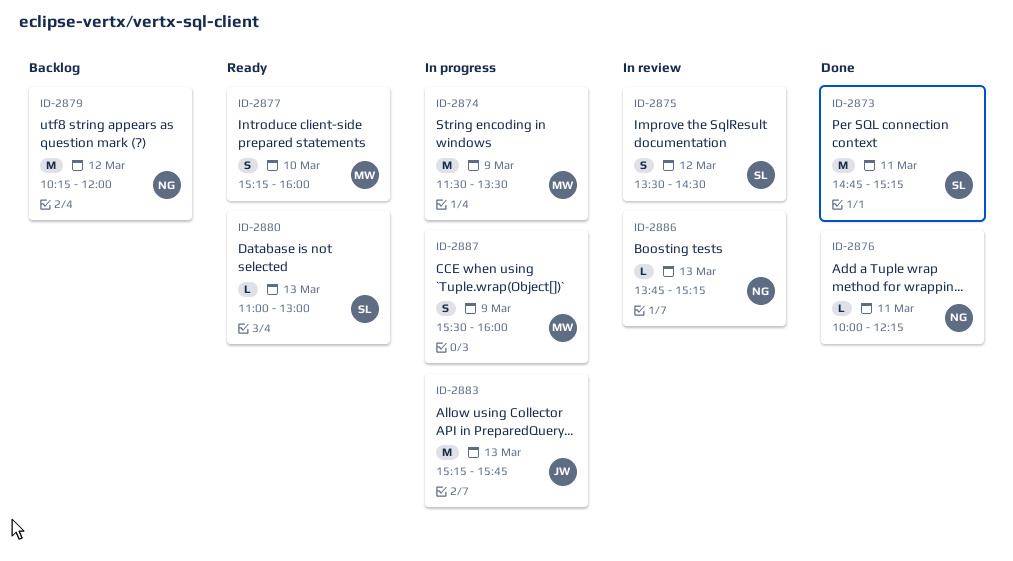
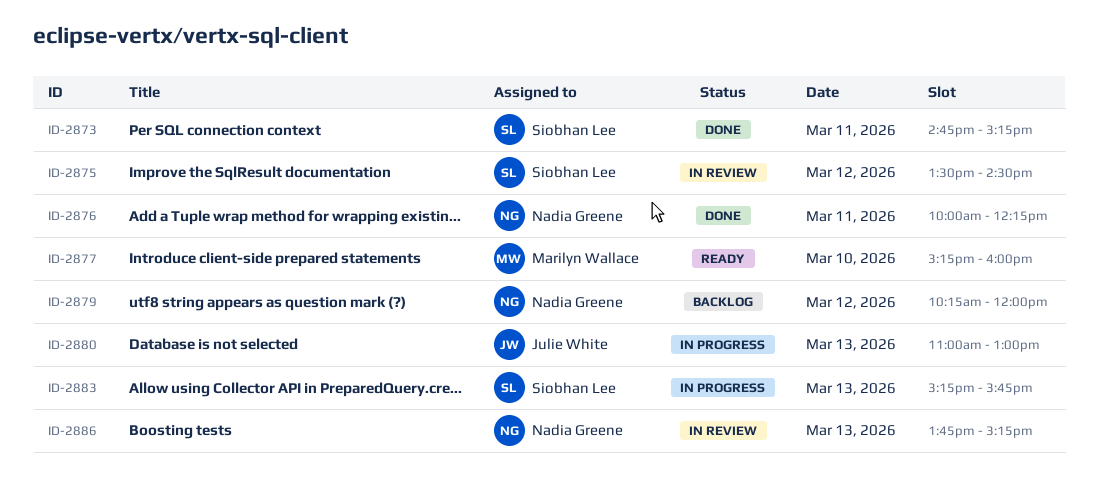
ID-2874: present -> none
ID-2880, status: Ready -> In progress
ID-2880, owner: Siobhan Lee -> Julie White
ID-2883, owner: Julie White -> Siobhan Lee
ID-2887: present -> none

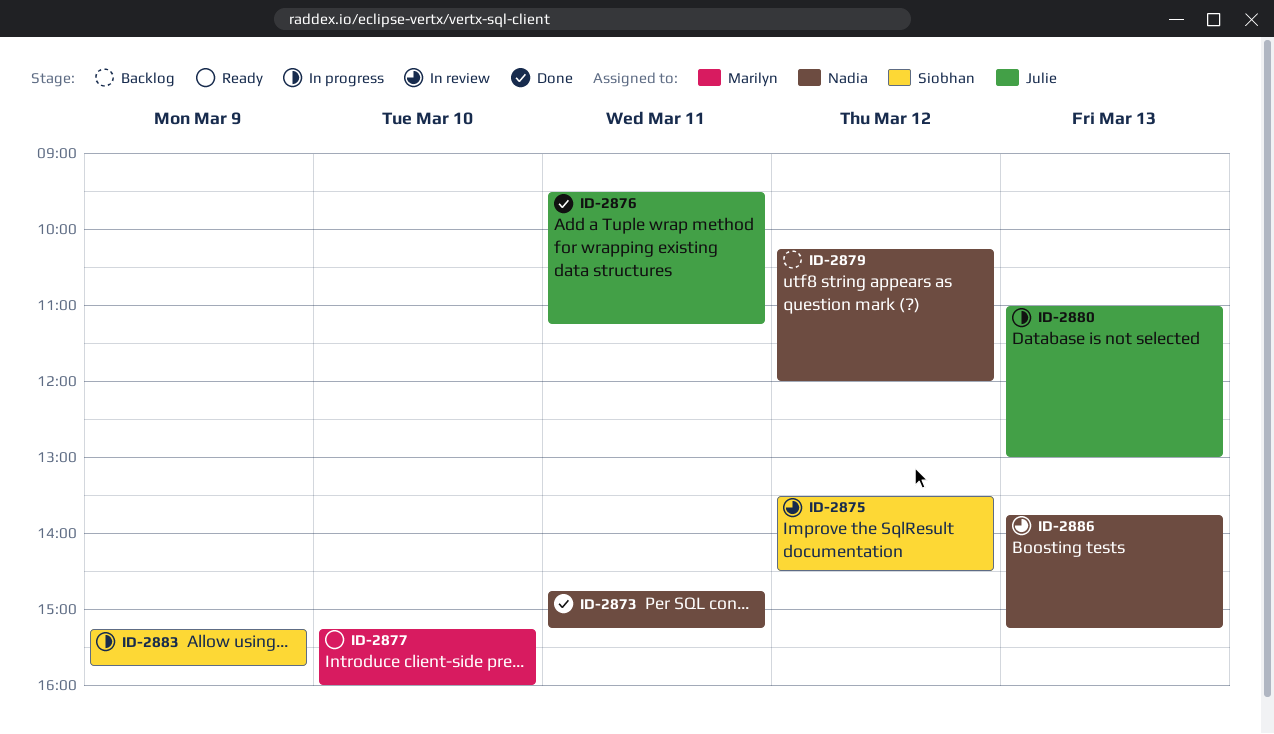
ID-2873, owner: Siobhan Lee -> Nadia Greene
ID-2876, owner: Nadia Greene -> Julie White
ID-2876, begins: 10:00 -> 09:30
ID-2876, ends: 12:15 -> 11:15
ID-2883, day: Mar 13 -> Mar 9

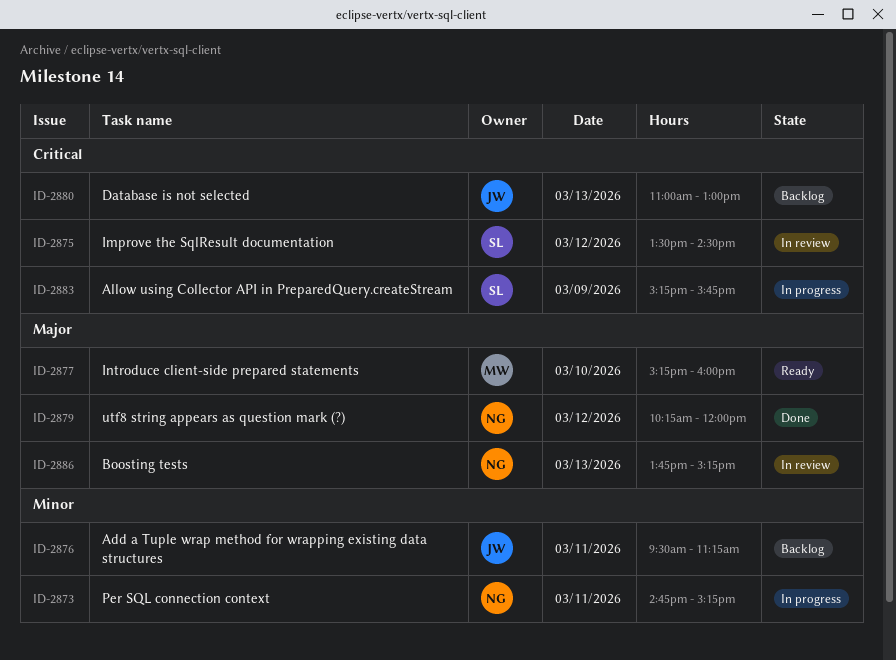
ID-2873, status: Done -> In progress
ID-2876, status: Done -> Backlog
ID-2879, status: Backlog -> Done
ID-2880, status: In progress -> Backlog

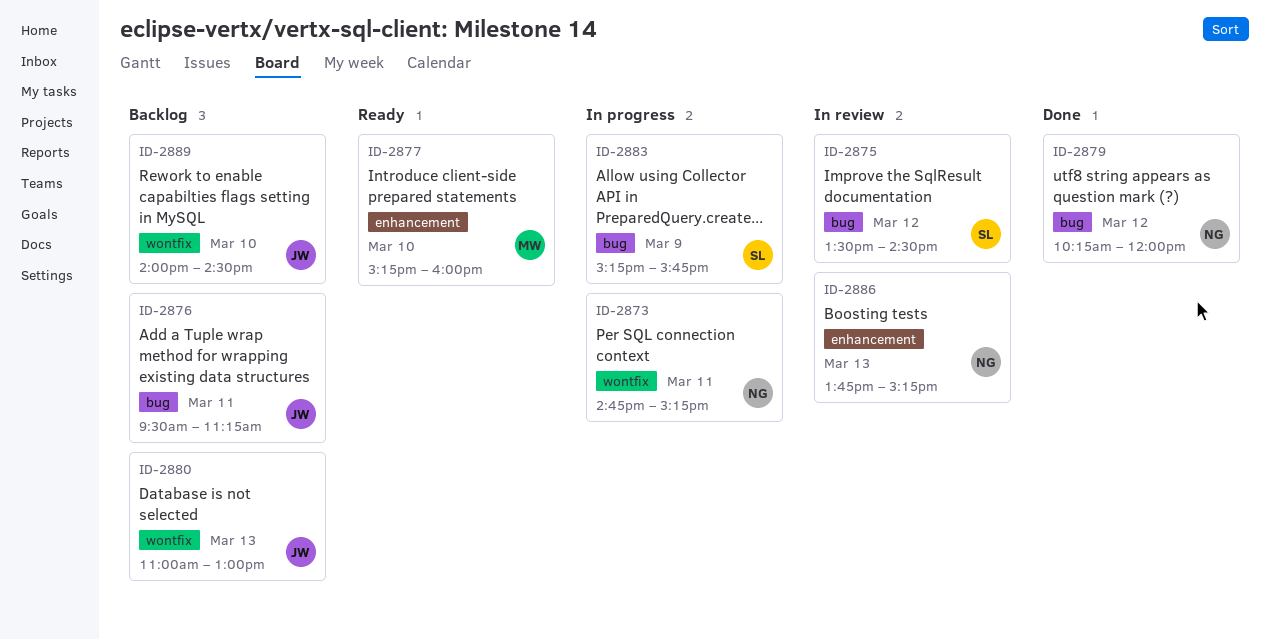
ID-2889: none -> present

